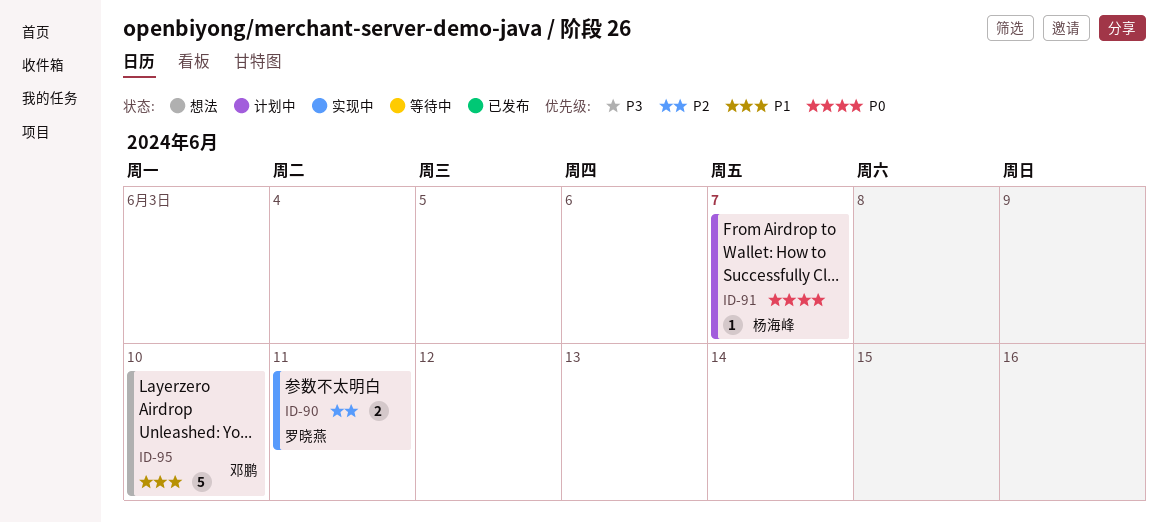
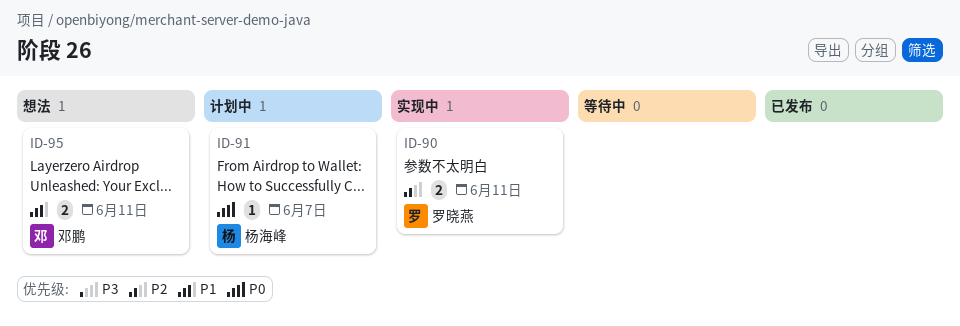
ID-95, estimate: 5 -> 2
ID-95, due: Jun 10 -> Jun 11

